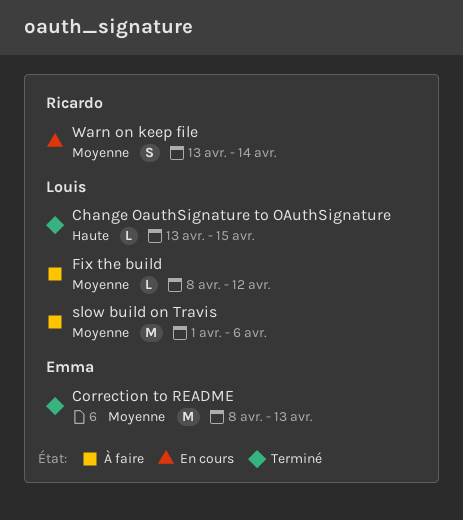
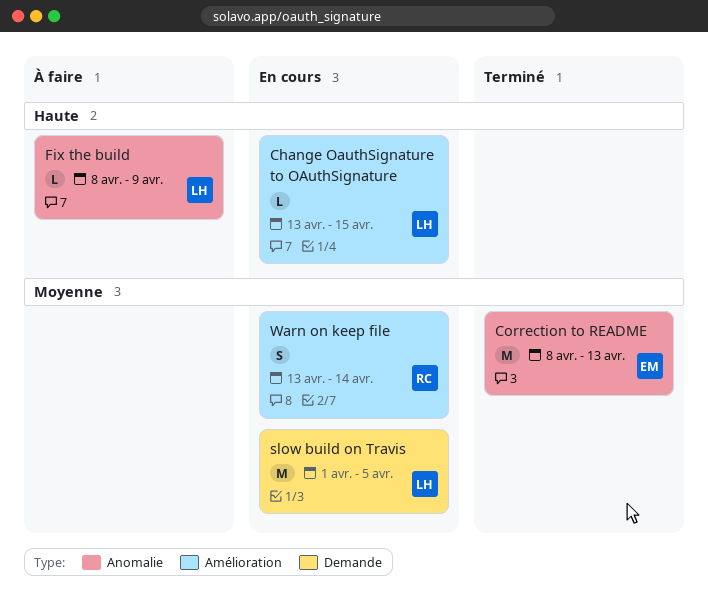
Change OauthSignature to OAuthSignature, status: Terminé -> En cours
Fix the build, priority: Moyenne -> Haute
Fix the build, due: Apr 12 -> Apr 9
slow build on Travis, status: À faire -> En cours
slow build on Travis, due: Apr 6 -> Apr 5

